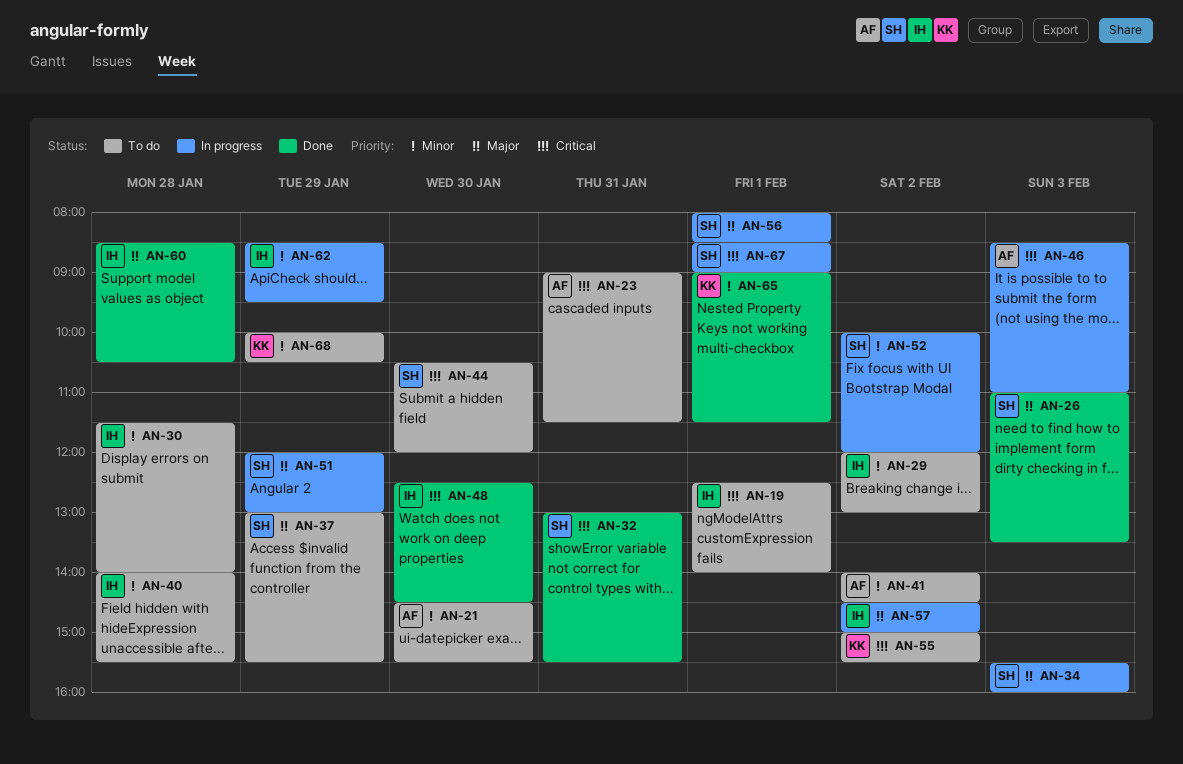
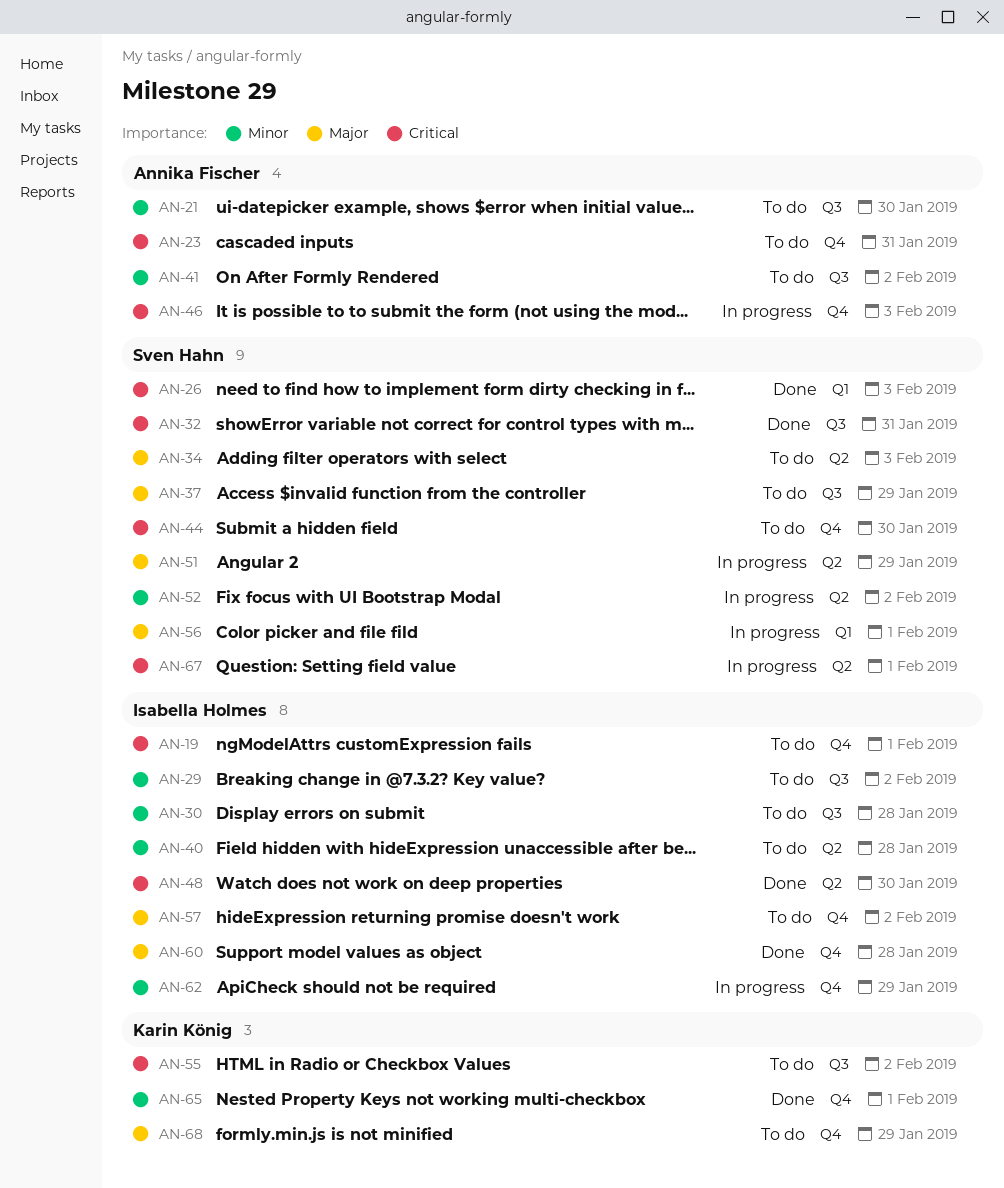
AN-26, priority: Major -> Critical
AN-34, status: In progress -> To do
AN-57, status: In progress -> To do
AN-68, priority: Minor -> Major

